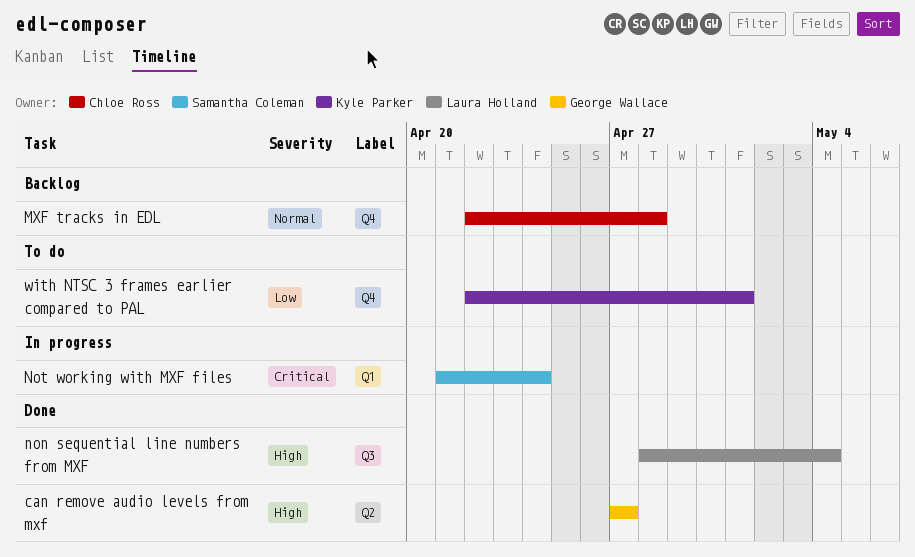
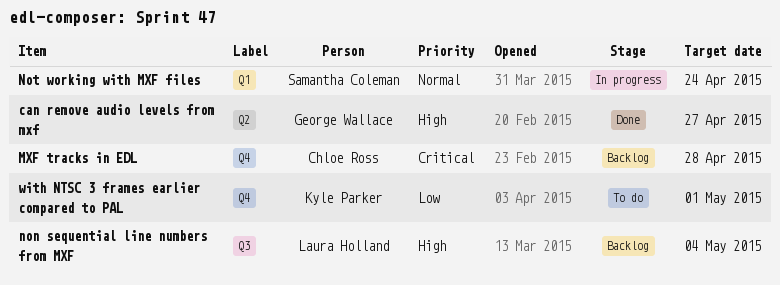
MXF tracks in EDL, priority: Normal -> Critical
non sequential line numbers from MXF, status: Done -> Backlog
Not working with MXF files, priority: Critical -> Normal

